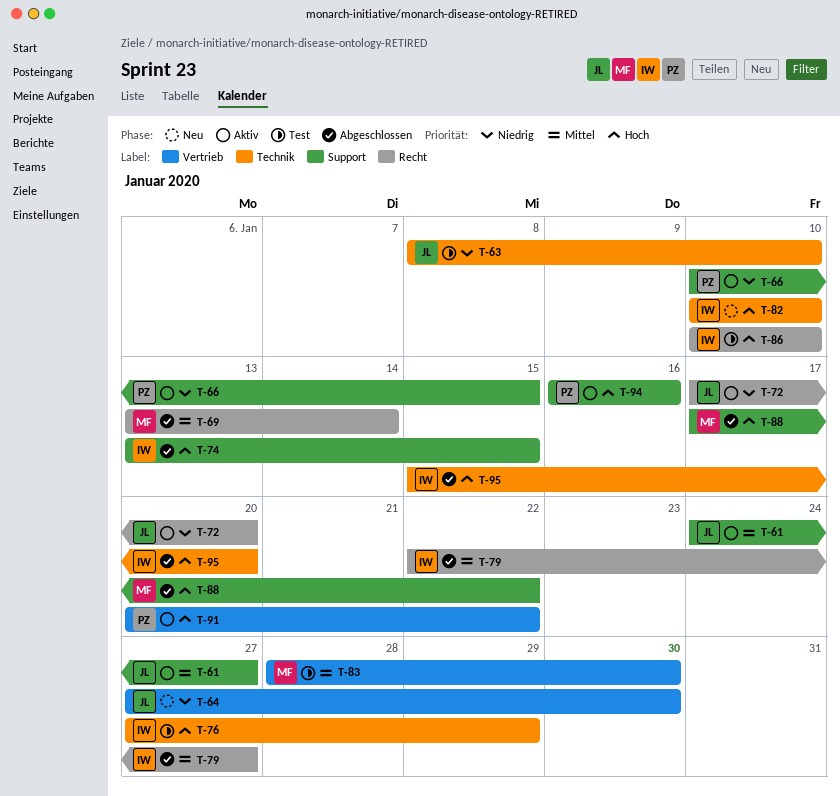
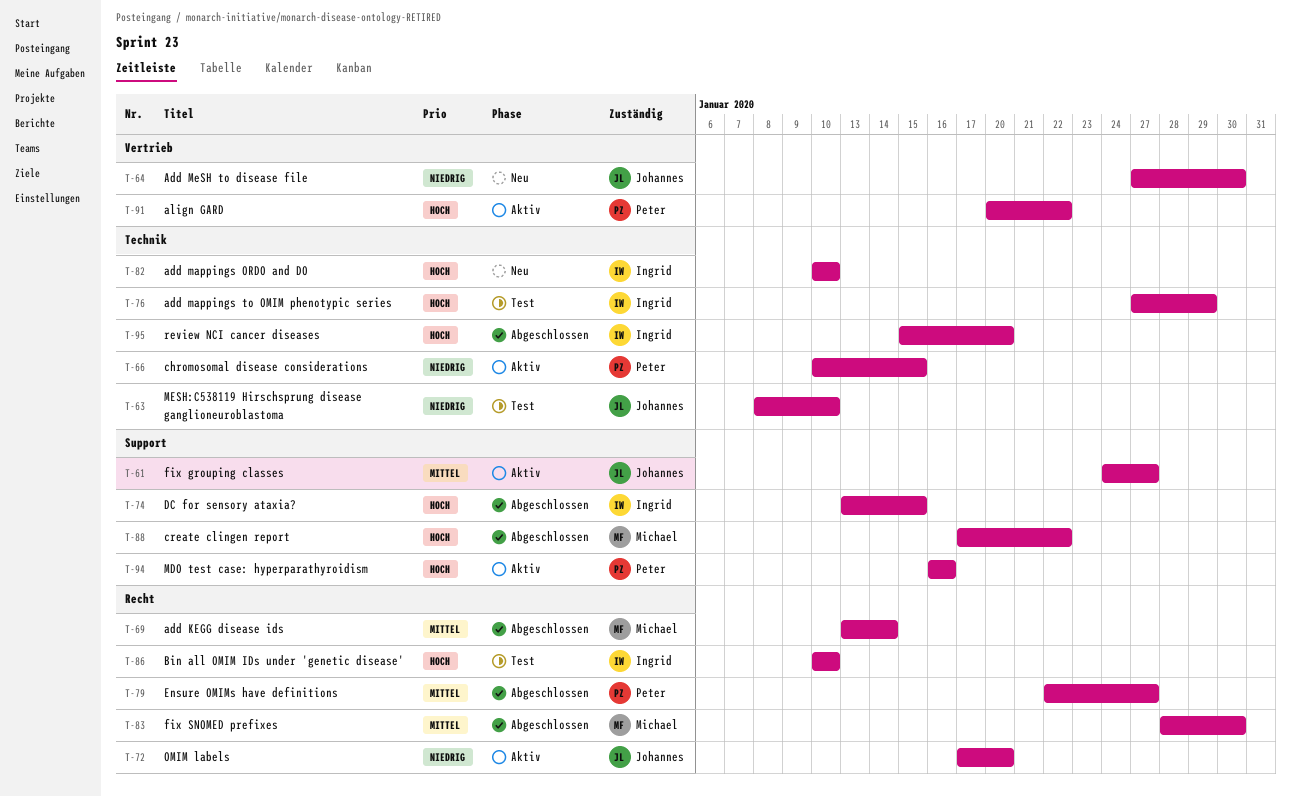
T-66, label: Support -> Technik
T-79, owner: Ingrid -> Peter
T-83, status: Test -> Abgeschlossen
T-83, label: Vertrieb -> Recht

